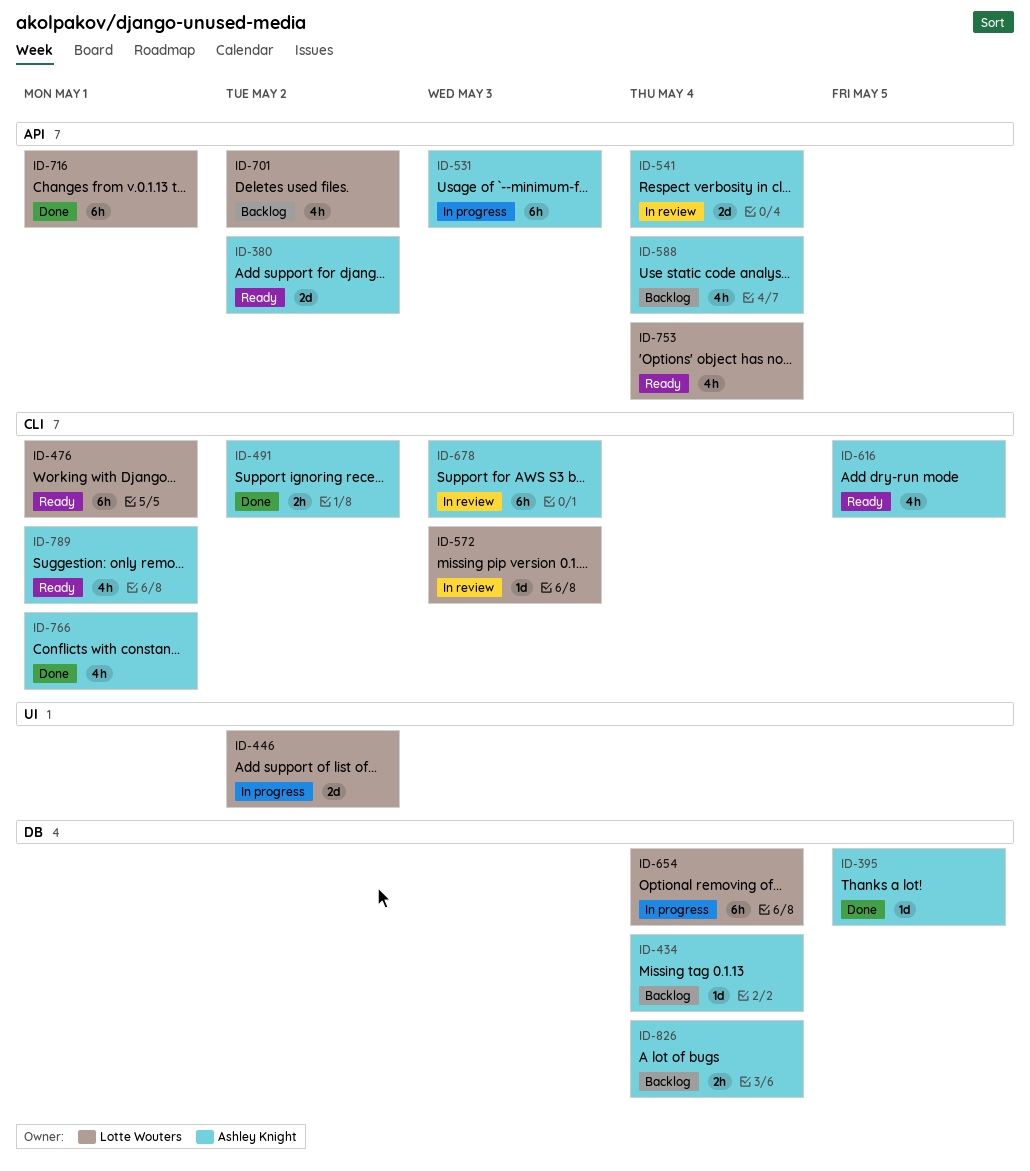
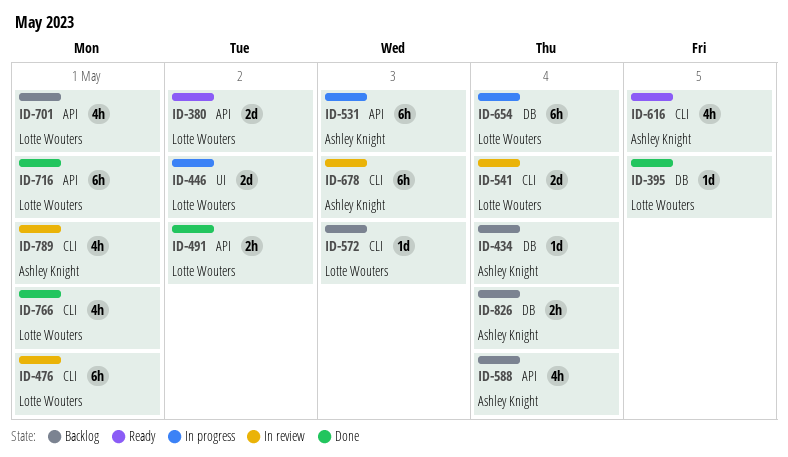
ID-380, owner: Ashley Knight -> Lotte Wouters
ID-395, owner: Ashley Knight -> Lotte Wouters
ID-476, status: Ready -> In review
ID-491, owner: Ashley Knight -> Lotte Wouters
ID-491, label: CLI -> API
ID-541, owner: Ashley Knight -> Lotte Wouters
ID-541, label: API -> CLI
ID-572, status: In review -> Backlog
ID-701, due: May 2 -> May 1
ID-753: present -> none
ID-766, owner: Ashley Knight -> Lotte Wouters
ID-789, status: Ready -> In review

